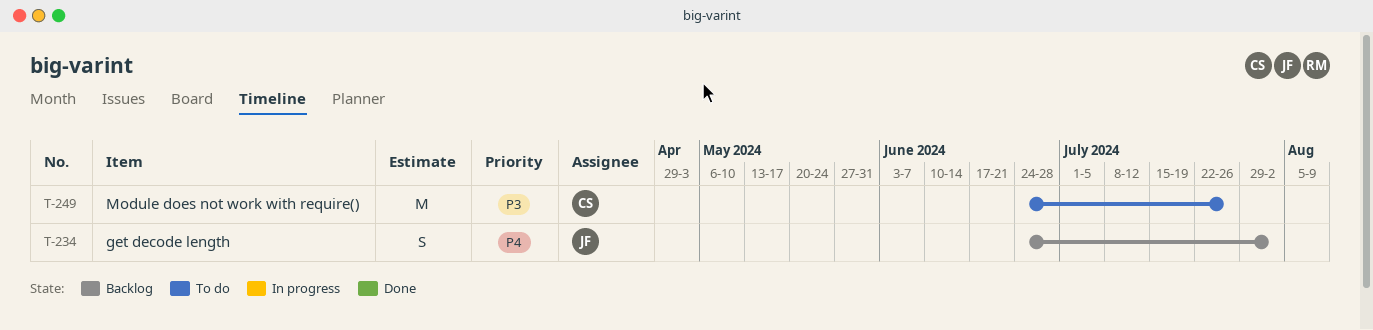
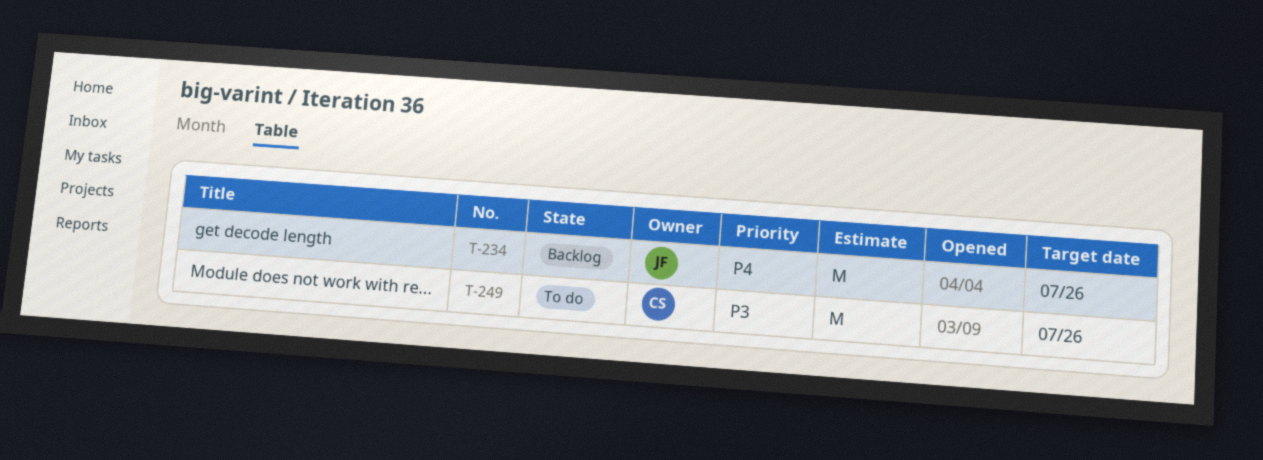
T-234, estimate: S -> M
T-234, due: Aug 2 -> Jul 26

